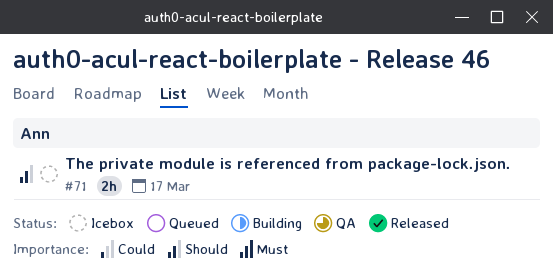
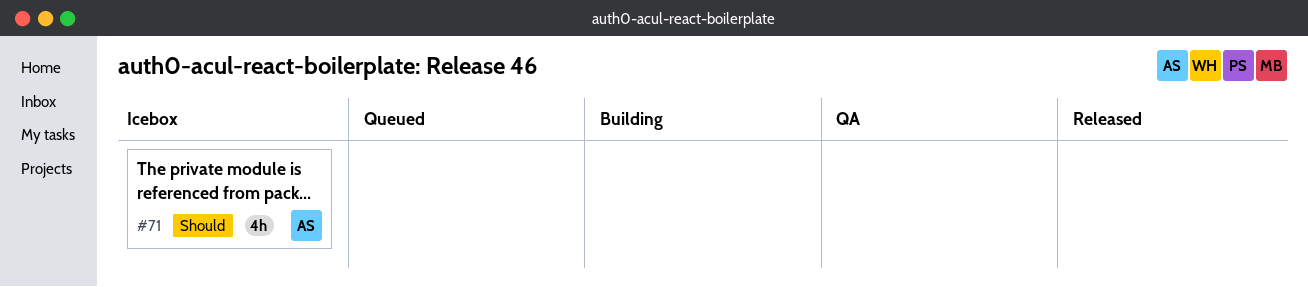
#71, estimate: 2h -> 4h

